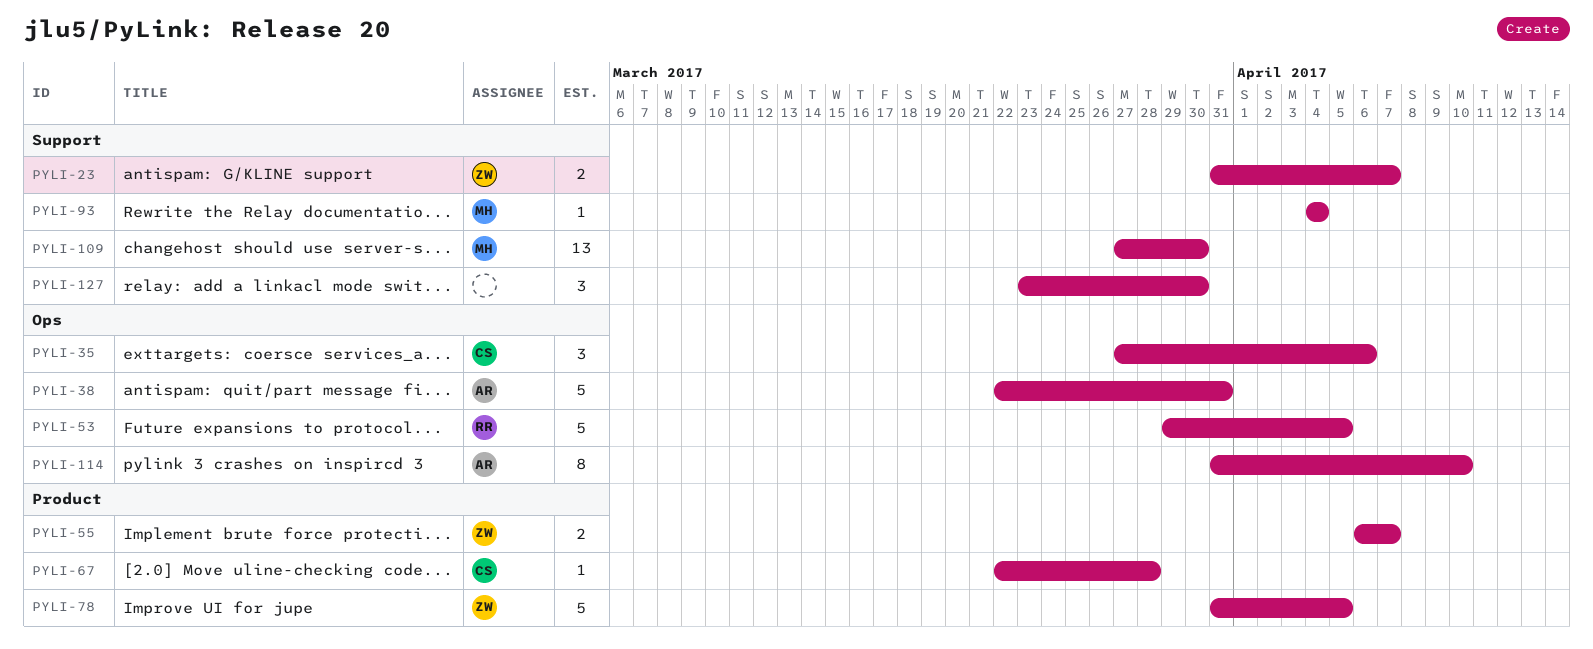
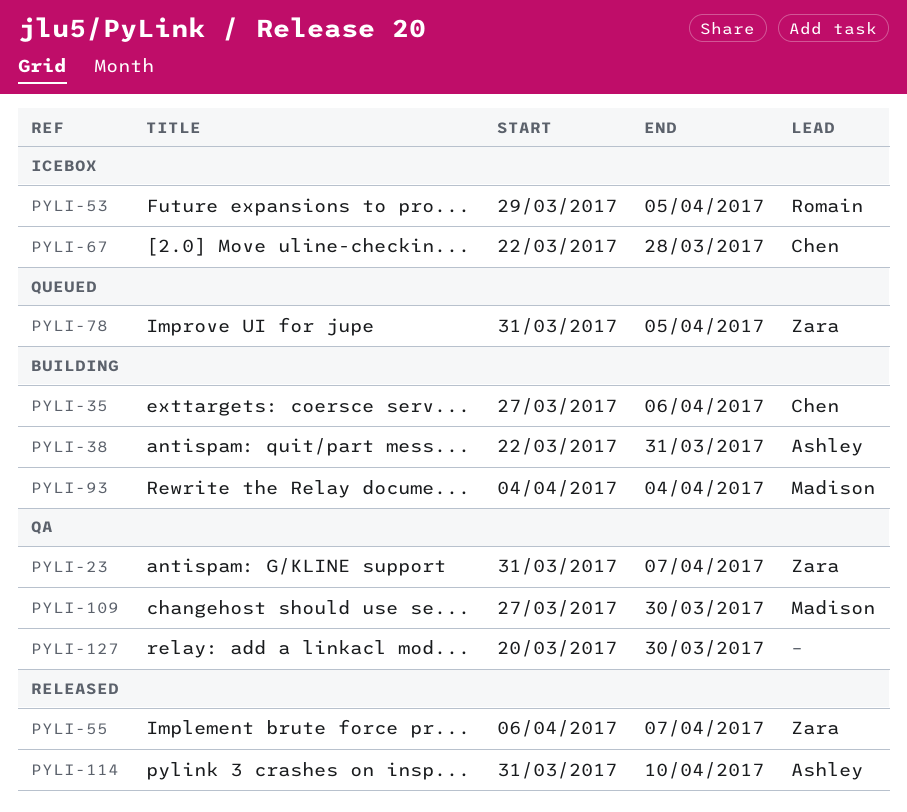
PYLI-127, start: Mar 23 -> Mar 20

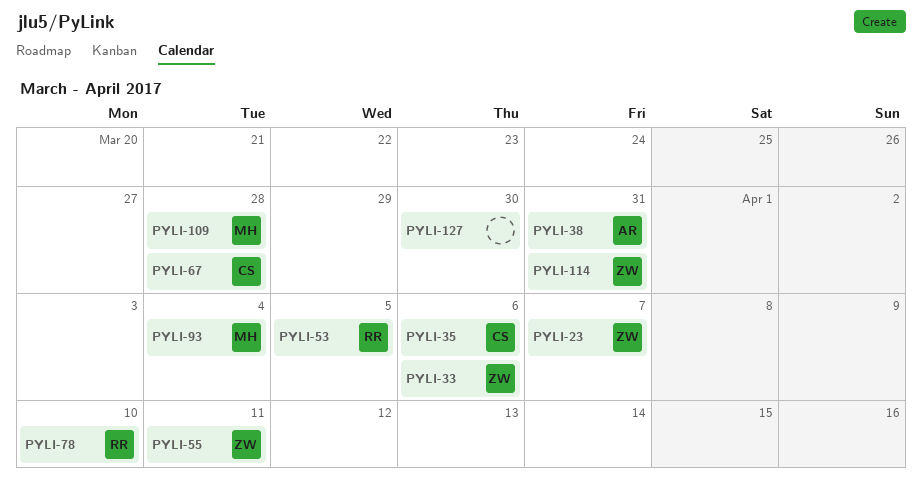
PYLI-33: none -> present
PYLI-55, due: Apr 7 -> Apr 11
PYLI-78, owner: Zara -> Romain
PYLI-78, due: Apr 5 -> Apr 10
PYLI-109, due: Mar 30 -> Mar 28
PYLI-114, owner: Ashley -> Zara
PYLI-114, due: Apr 10 -> Mar 31

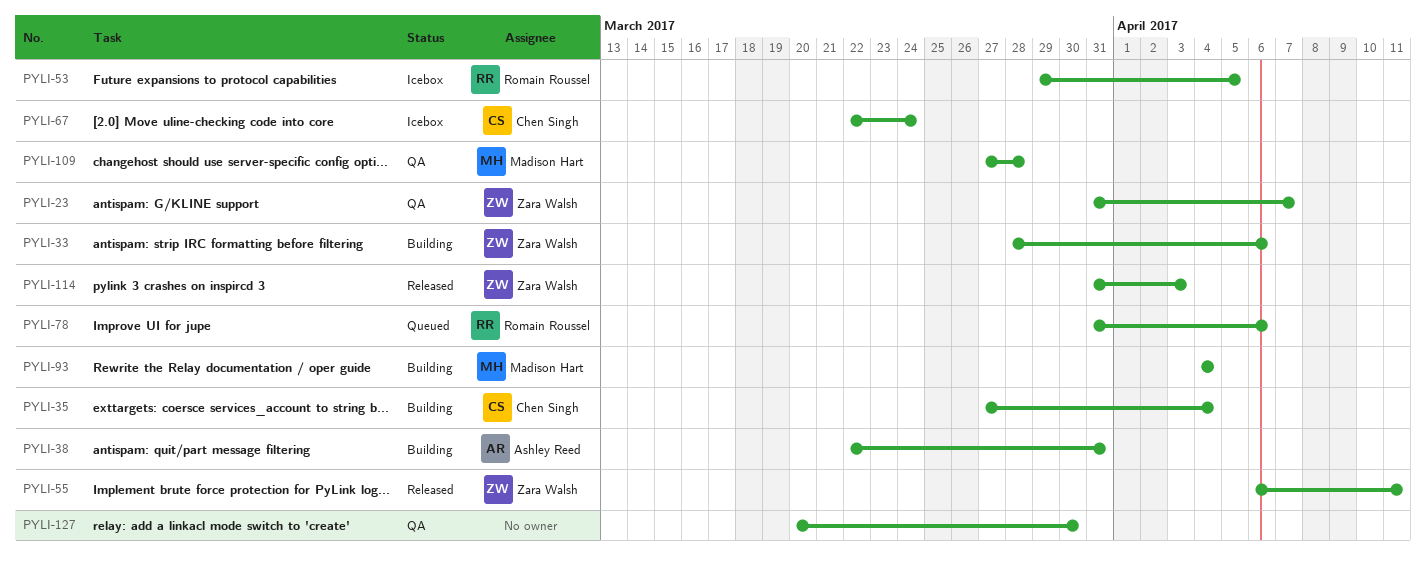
PYLI-35, due: Apr 6 -> Apr 4
PYLI-67, due: Mar 28 -> Mar 24
PYLI-78, due: Apr 10 -> Apr 6
PYLI-114, due: Mar 31 -> Apr 3

